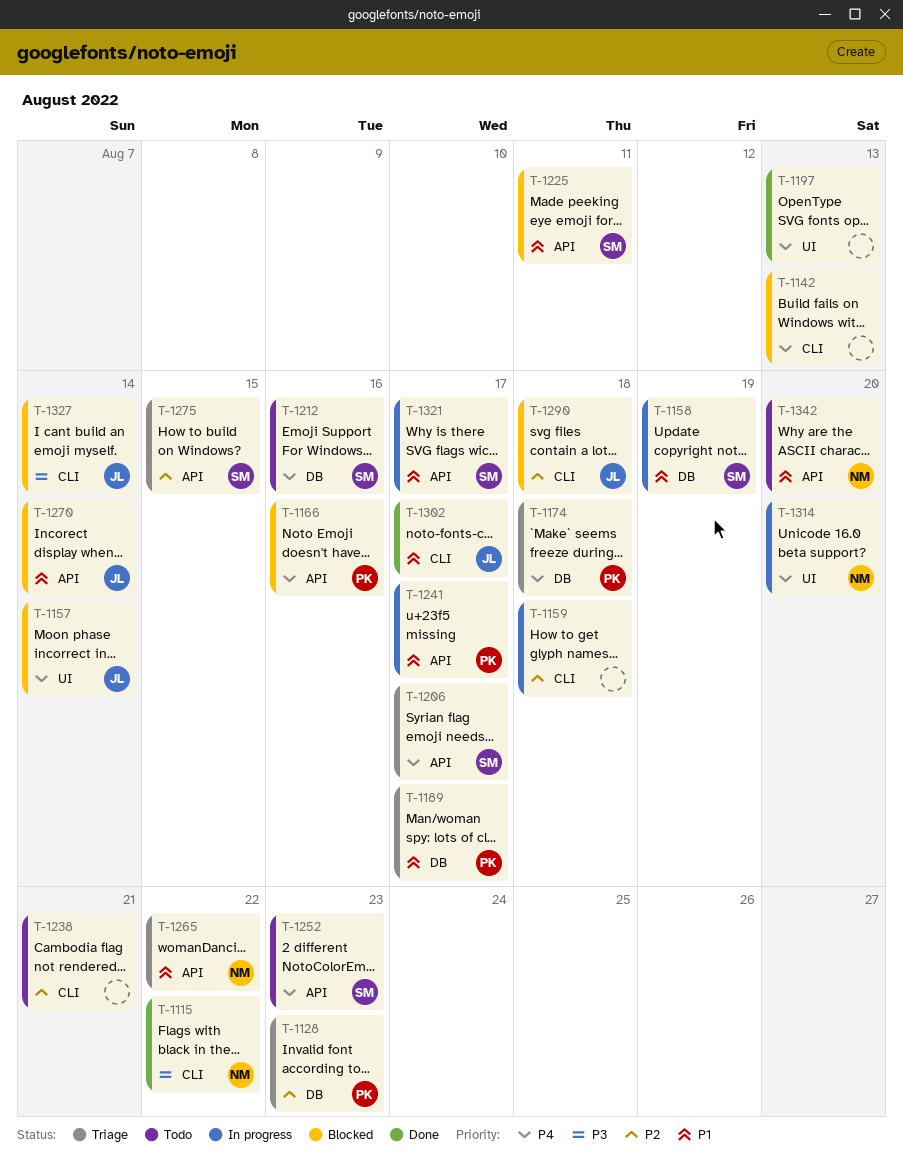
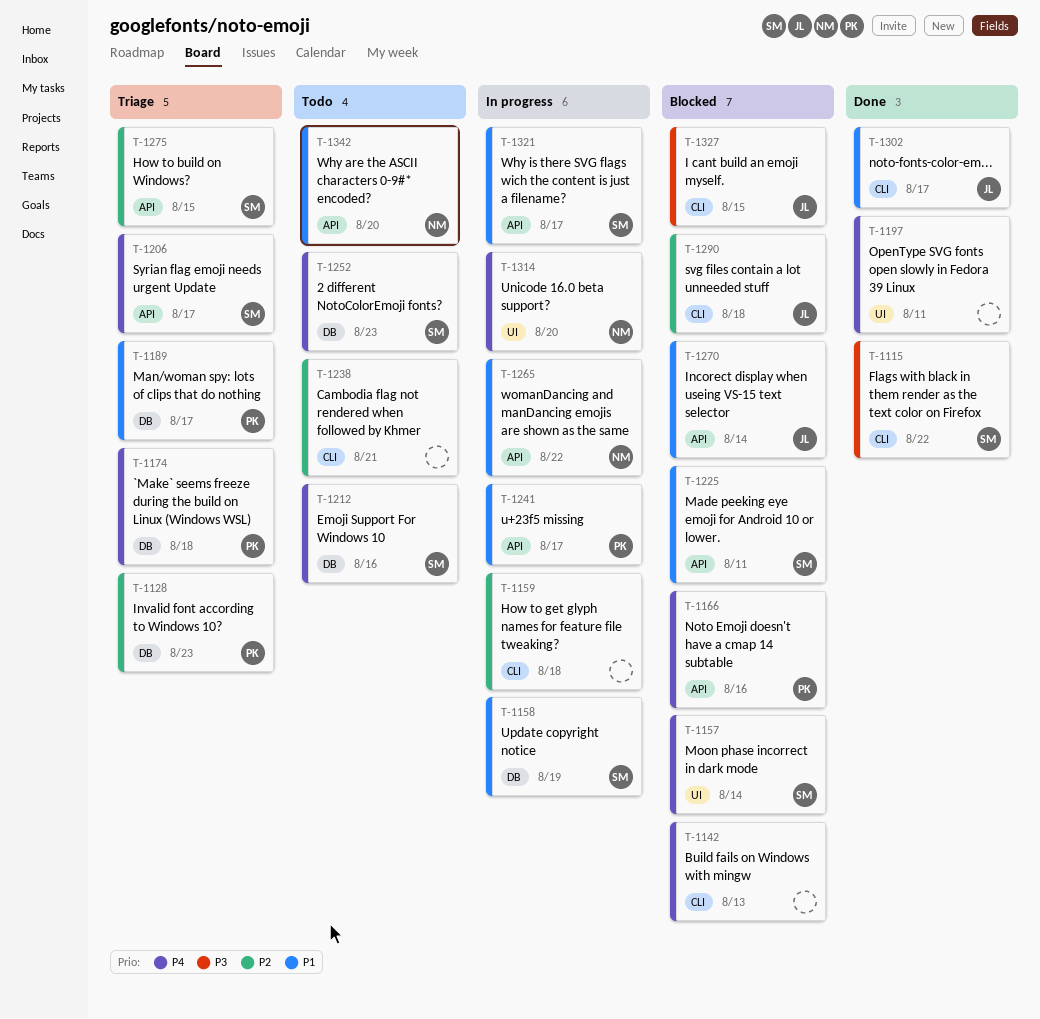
T-1115, owner: NM -> SM
T-1157, owner: JL -> SM
T-1197, due: Aug 13 -> Aug 11
T-1252, label: API -> DB
T-1265, status: Triage -> In progress
T-1327, due: Aug 14 -> Aug 15

